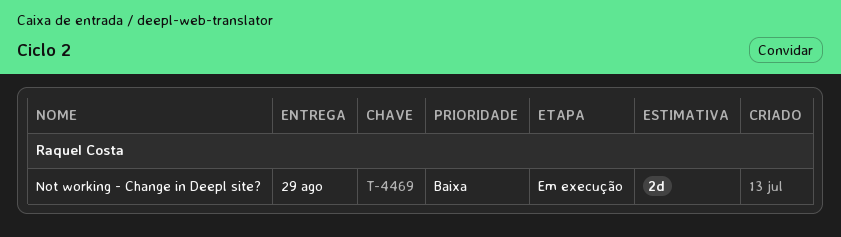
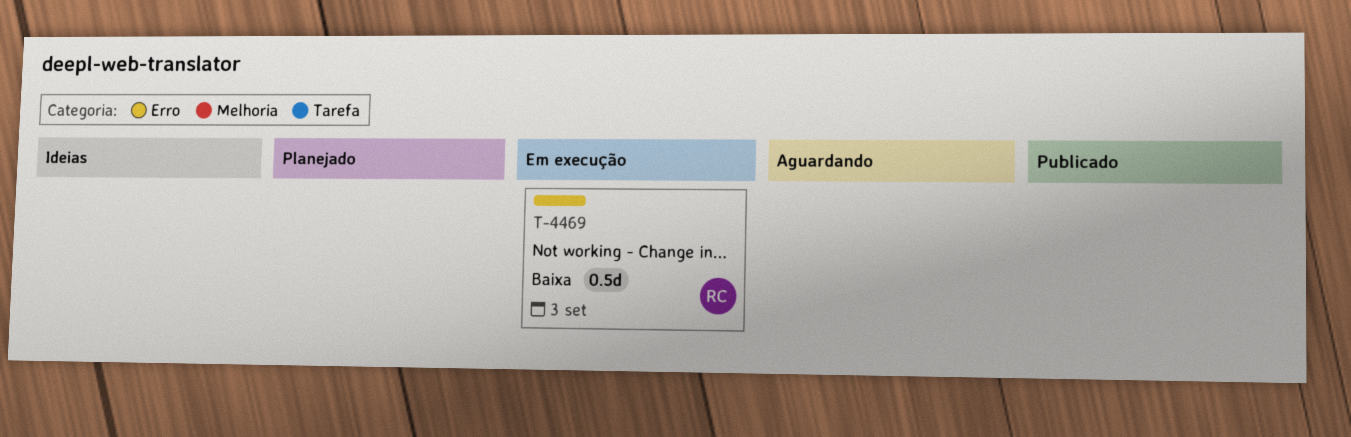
T-4469, estimate: 2d -> 0.5d
T-4469, due: Aug 29 -> Sep 3

